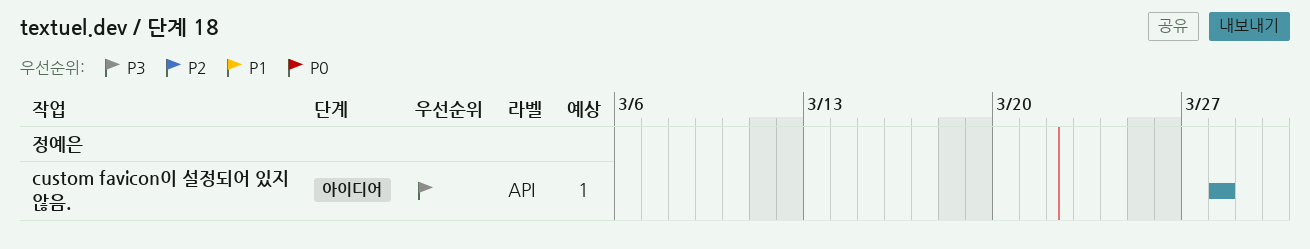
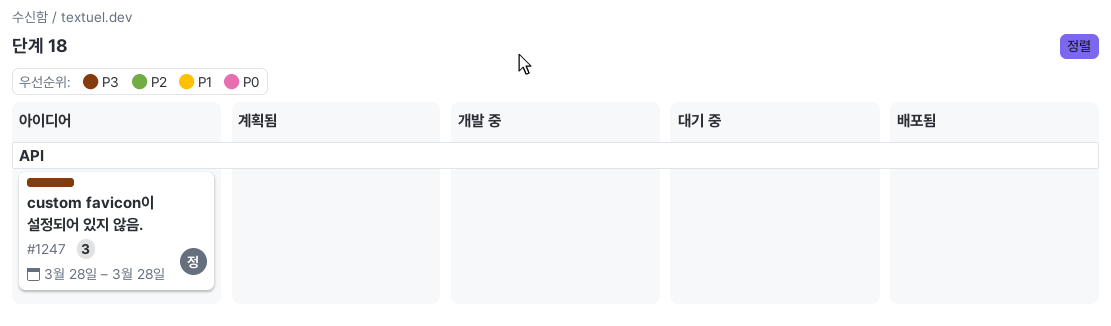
custom favicon이 설정되어 있지 않음., estimate: 1 -> 3

